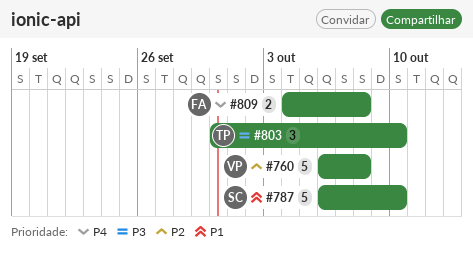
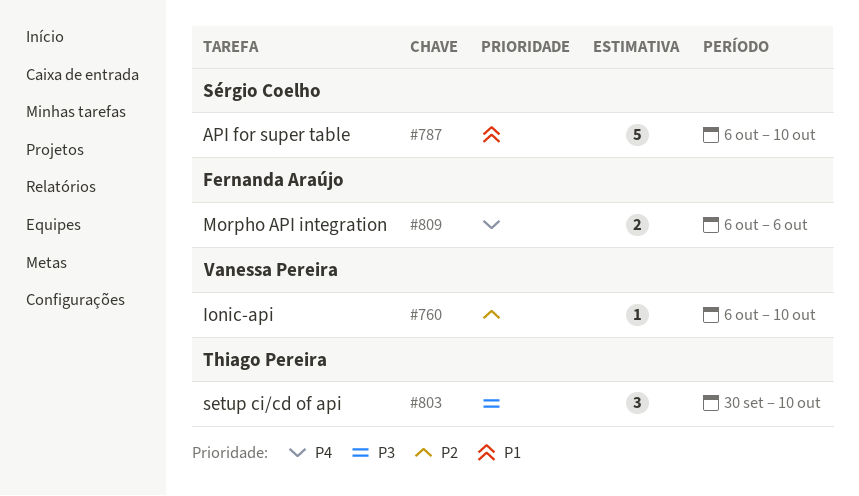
#760, estimate: 5 -> 1
#760, due: Oct 8 -> Oct 10
#809, start: Oct 4 -> Oct 6
#809, due: Oct 8 -> Oct 6

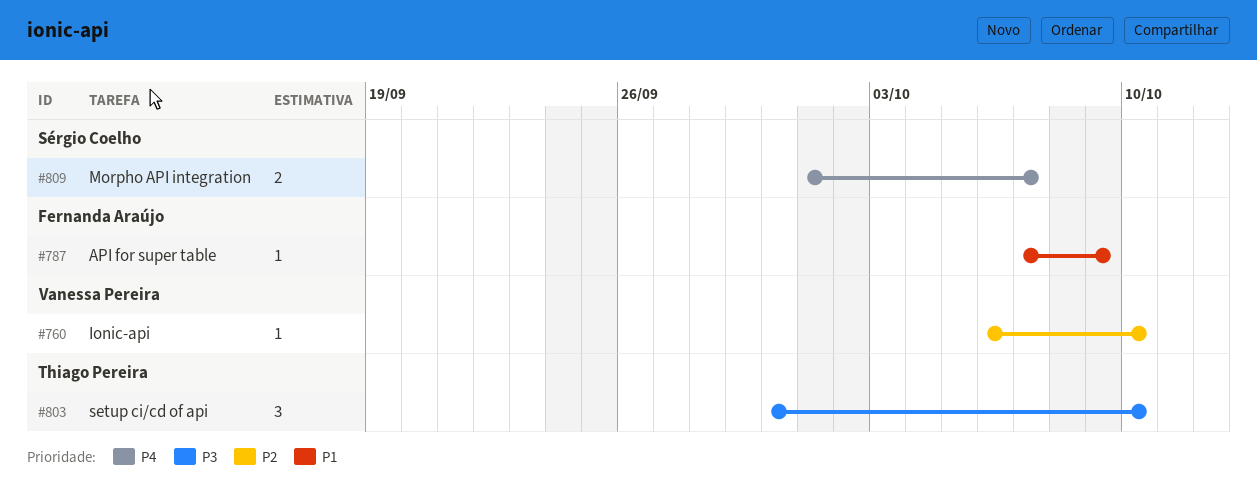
#787, owner: Sérgio Coelho -> Fernanda Araújo
#787, estimate: 5 -> 1
#787, start: Oct 6 -> Oct 7
#787, due: Oct 10 -> Oct 9
#809, owner: Fernanda Araújo -> Sérgio Coelho
#809, start: Oct 6 -> Oct 1
#809, due: Oct 6 -> Oct 7

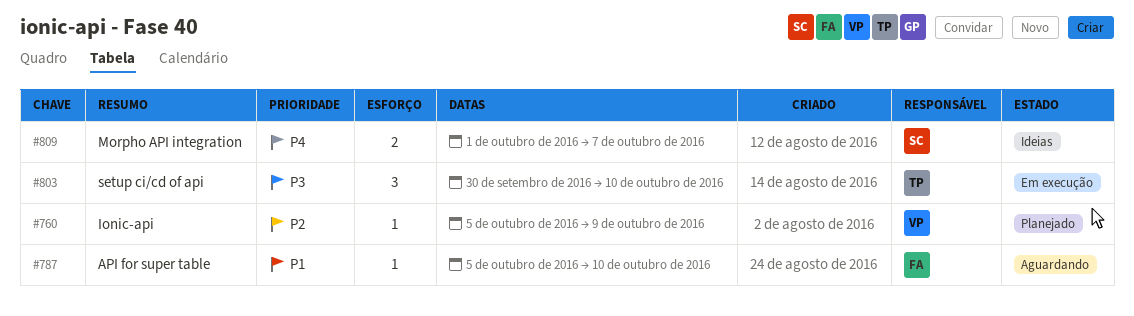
#760, start: Oct 6 -> Oct 5
#760, due: Oct 10 -> Oct 9
#787, start: Oct 7 -> Oct 5
#787, due: Oct 9 -> Oct 10

